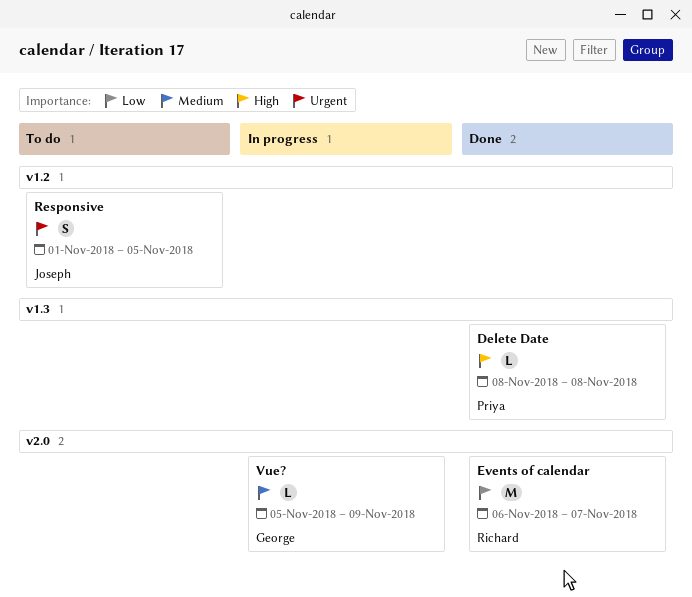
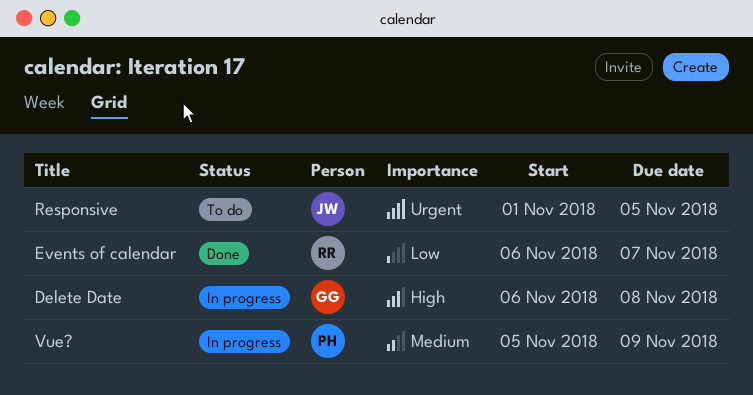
Delete Date, status: Done -> In progress
Delete Date, owner: Priya -> George
Delete Date, start: Nov 8 -> Nov 6
Vue?, owner: George -> Priya

